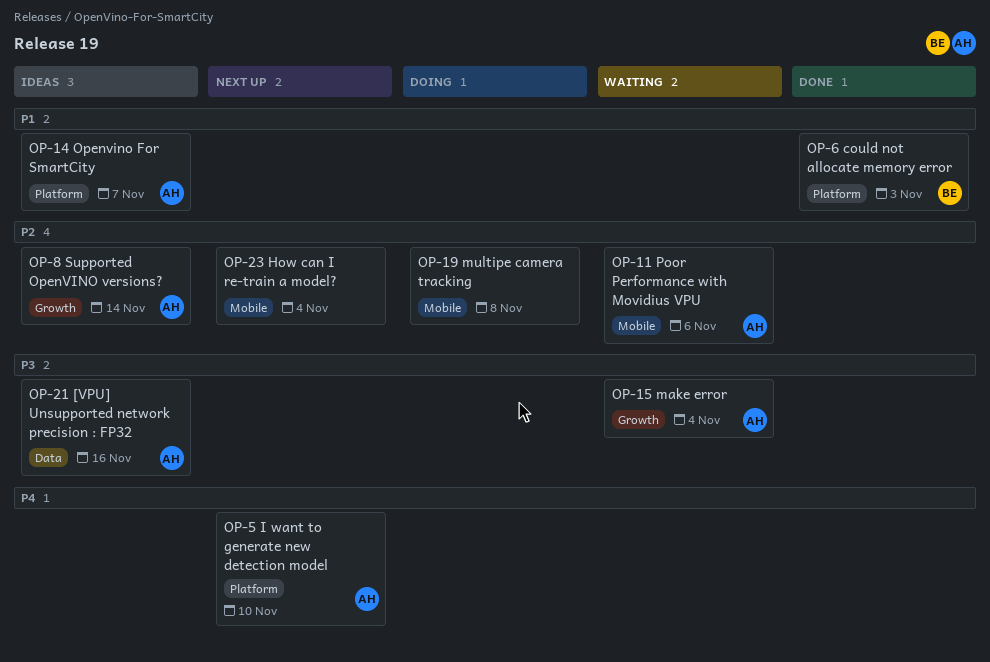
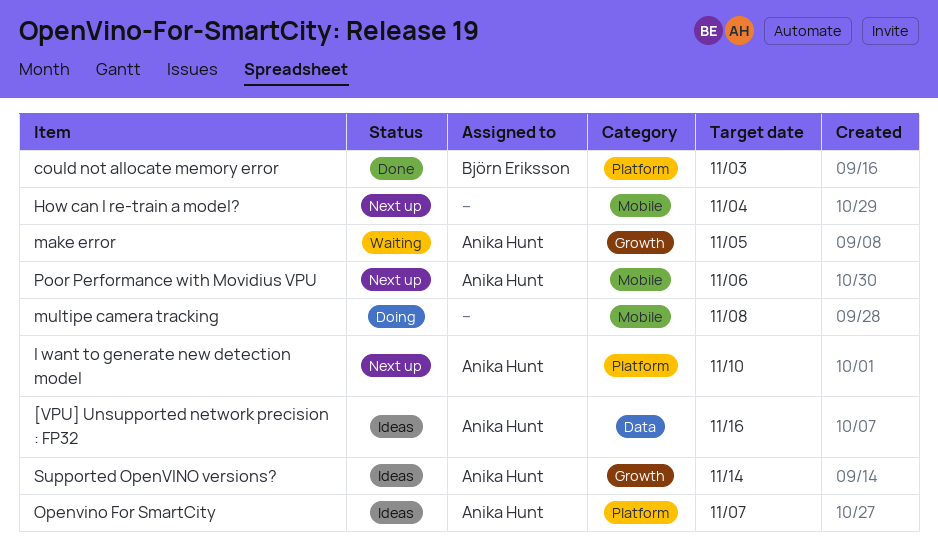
make error, due: Nov 4 -> Nov 5
Poor Performance with Movidius VPU, status: Waiting -> Next up

